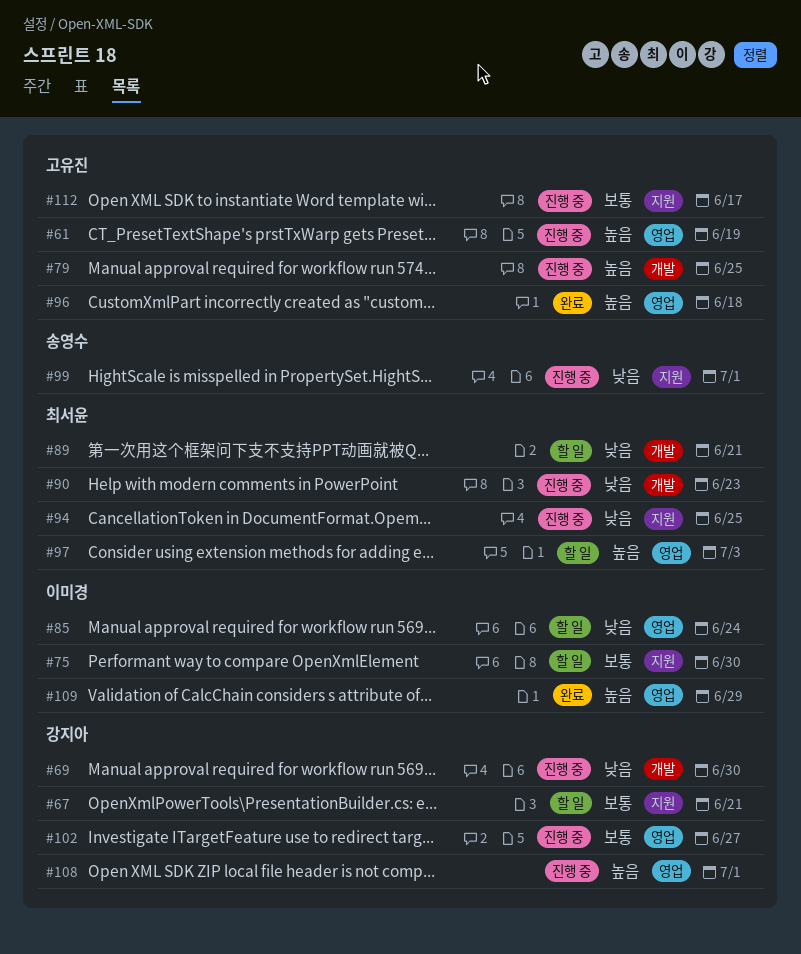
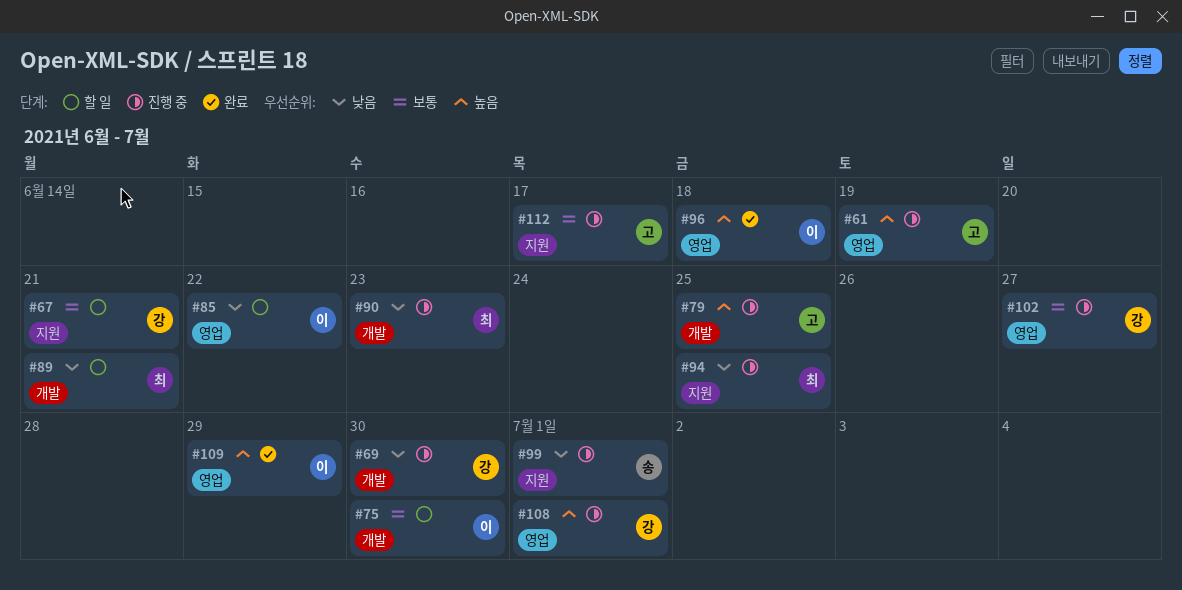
#75, label: 지원 -> 개발
#85, due: Jun 24 -> Jun 22
#96, owner: 고유진 -> 이미경
#97: present -> none

